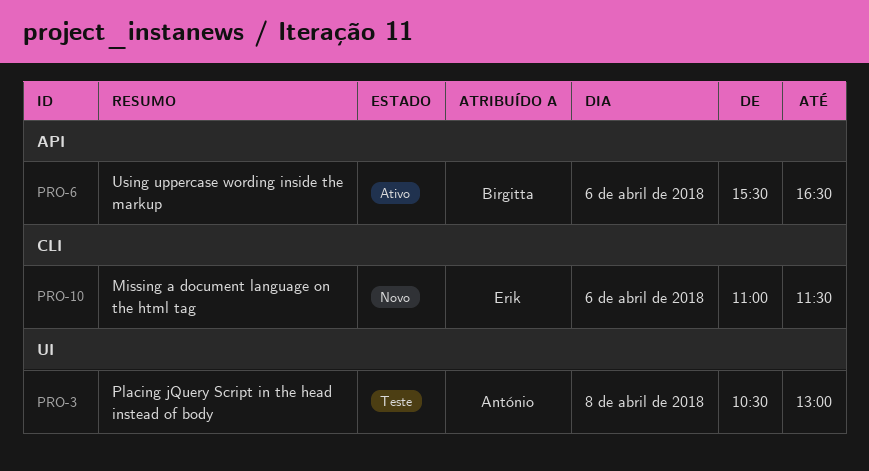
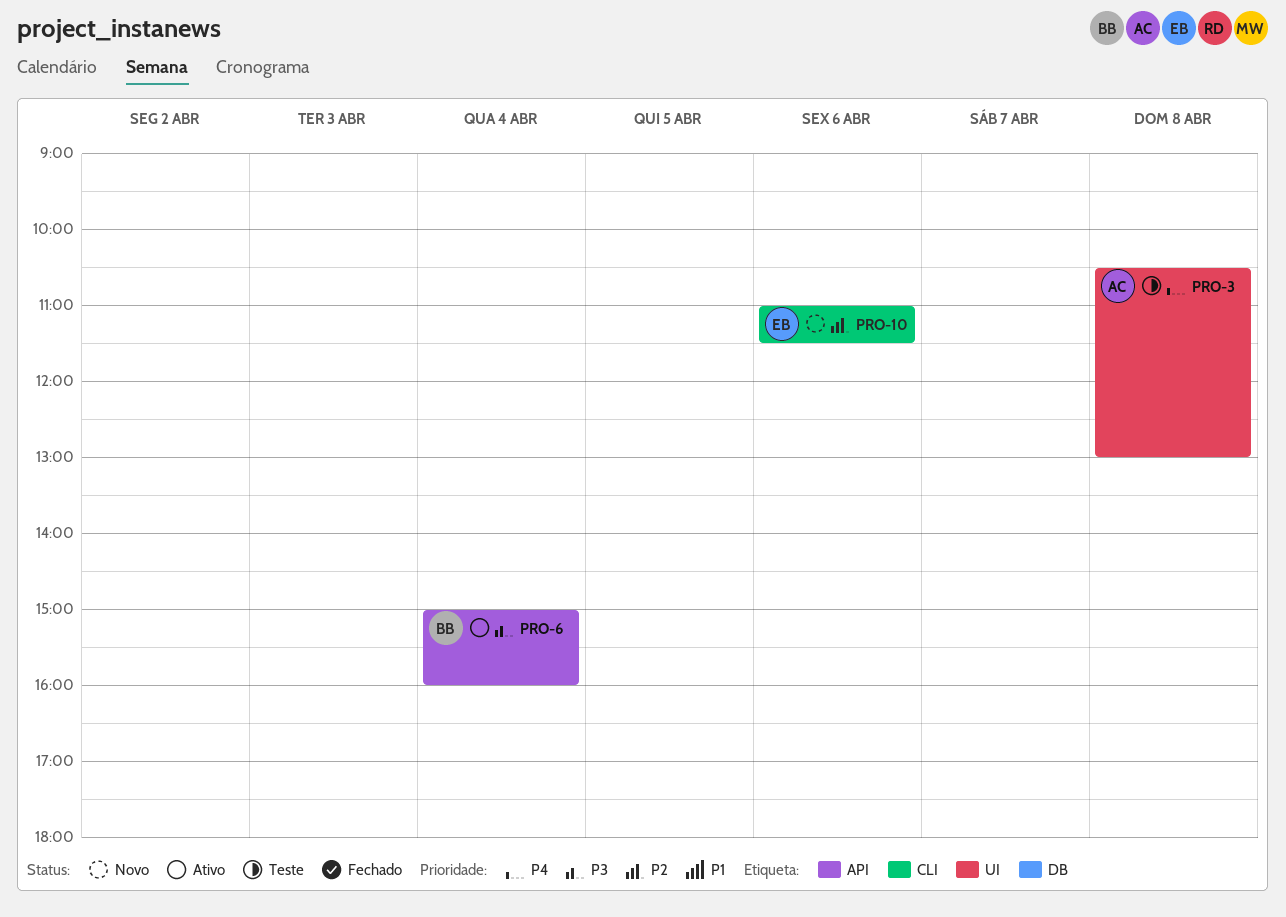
PRO-6, day: Apr 6 -> Apr 4
PRO-6, begins: 15:30 -> 15:00
PRO-6, ends: 16:30 -> 16:00

